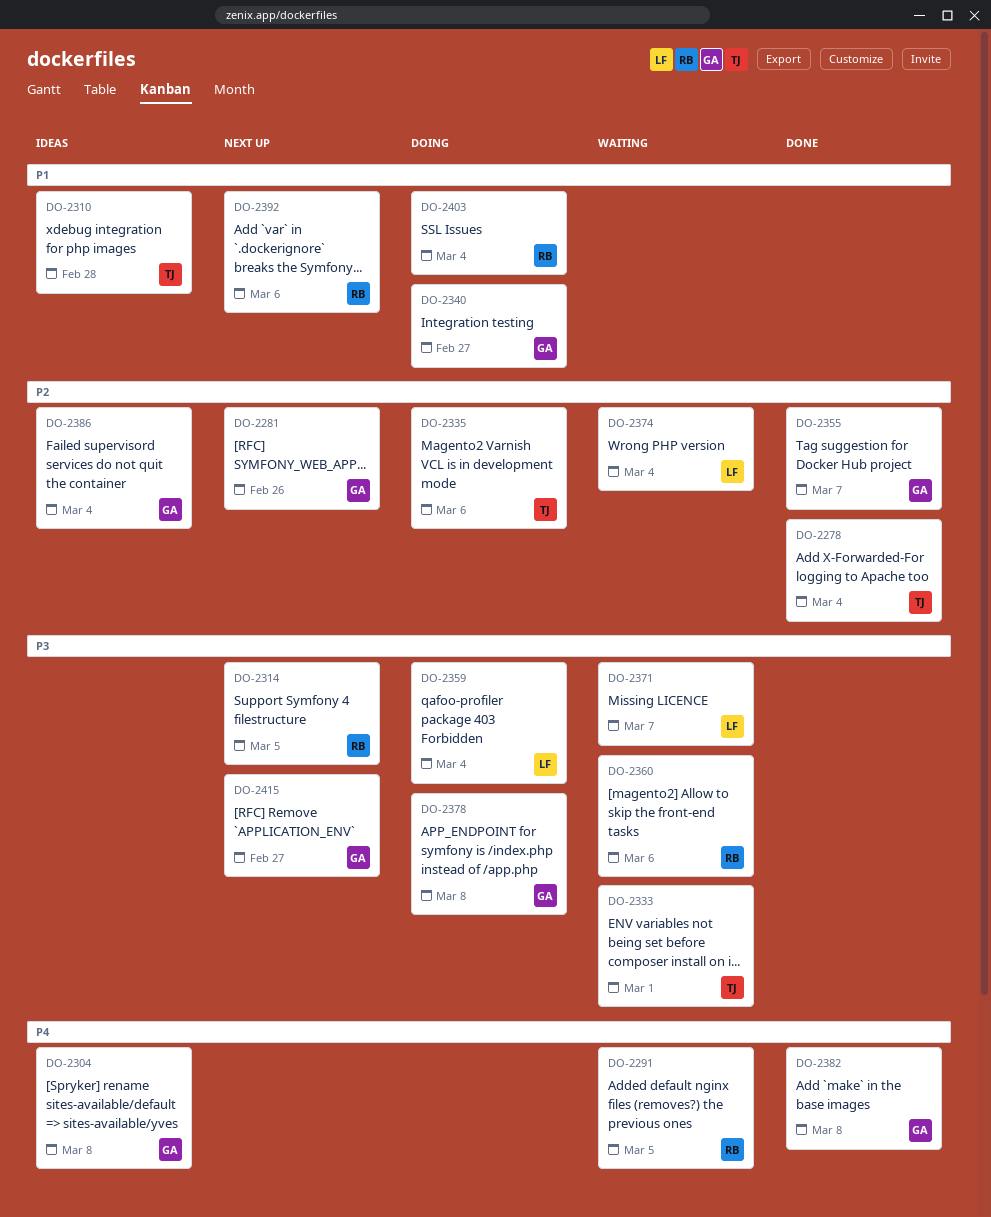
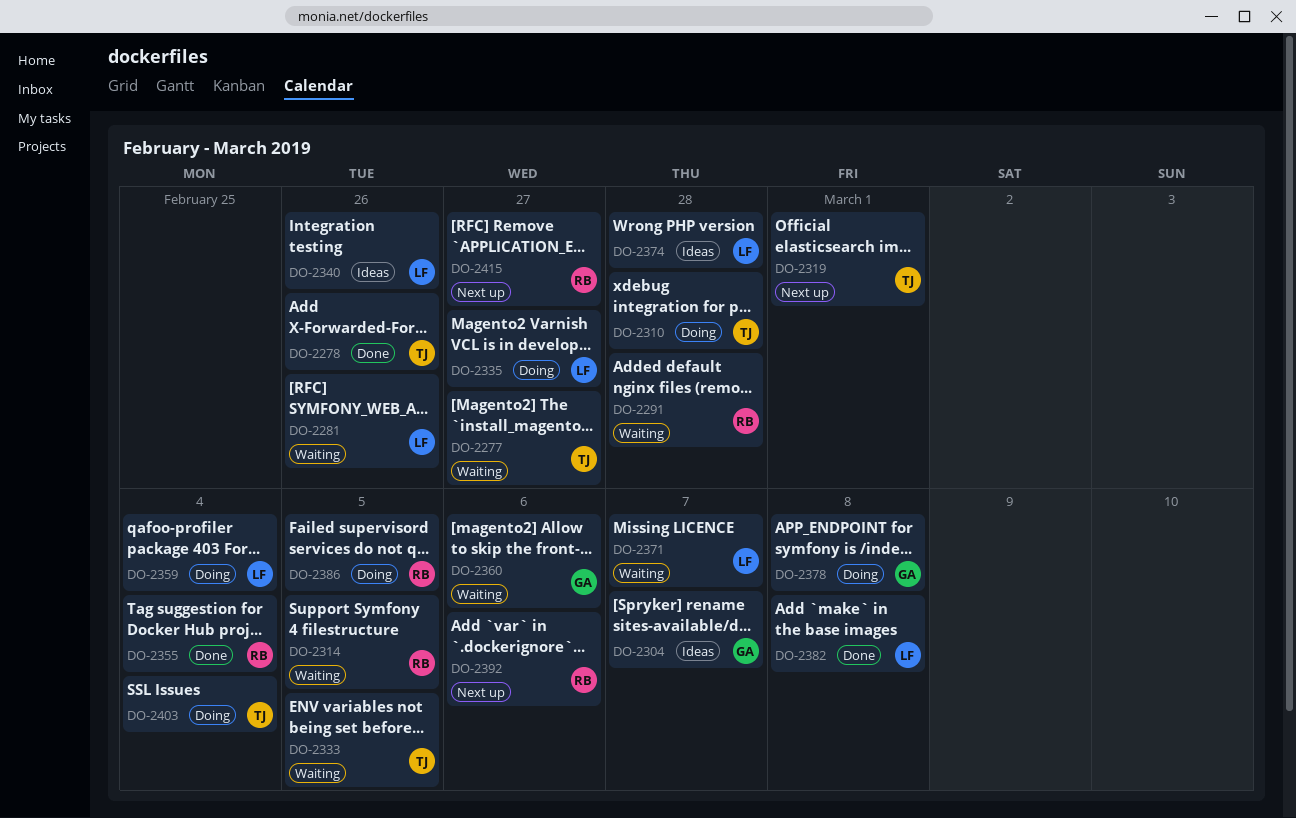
DO-2277: none -> present
DO-2278, due: Mar 4 -> Feb 26
DO-2281, status: Next up -> Waiting
DO-2281, owner: GA -> LF
DO-2291, due: Mar 5 -> Feb 28
DO-2304, due: Mar 8 -> Mar 7
DO-2310, status: Ideas -> Doing
DO-2314, status: Next up -> Waiting
DO-2319: none -> present
DO-2333, due: Mar 1 -> Mar 5
DO-2335, owner: TJ -> LF
DO-2335, due: Mar 6 -> Feb 27
DO-2340, status: Doing -> Ideas
DO-2340, owner: GA -> LF
DO-2340, due: Feb 27 -> Feb 26
DO-2355, owner: GA -> RB
DO-2355, due: Mar 7 -> Mar 4
DO-2360, owner: RB -> GA
DO-2374, status: Waiting -> Ideas
DO-2374, due: Mar 4 -> Feb 28
DO-2382, owner: GA -> LF
DO-2386, status: Ideas -> Doing
DO-2386, owner: GA -> RB
DO-2386, due: Mar 4 -> Mar 5
DO-2403, owner: RB -> TJ
DO-2415, owner: GA -> RB

